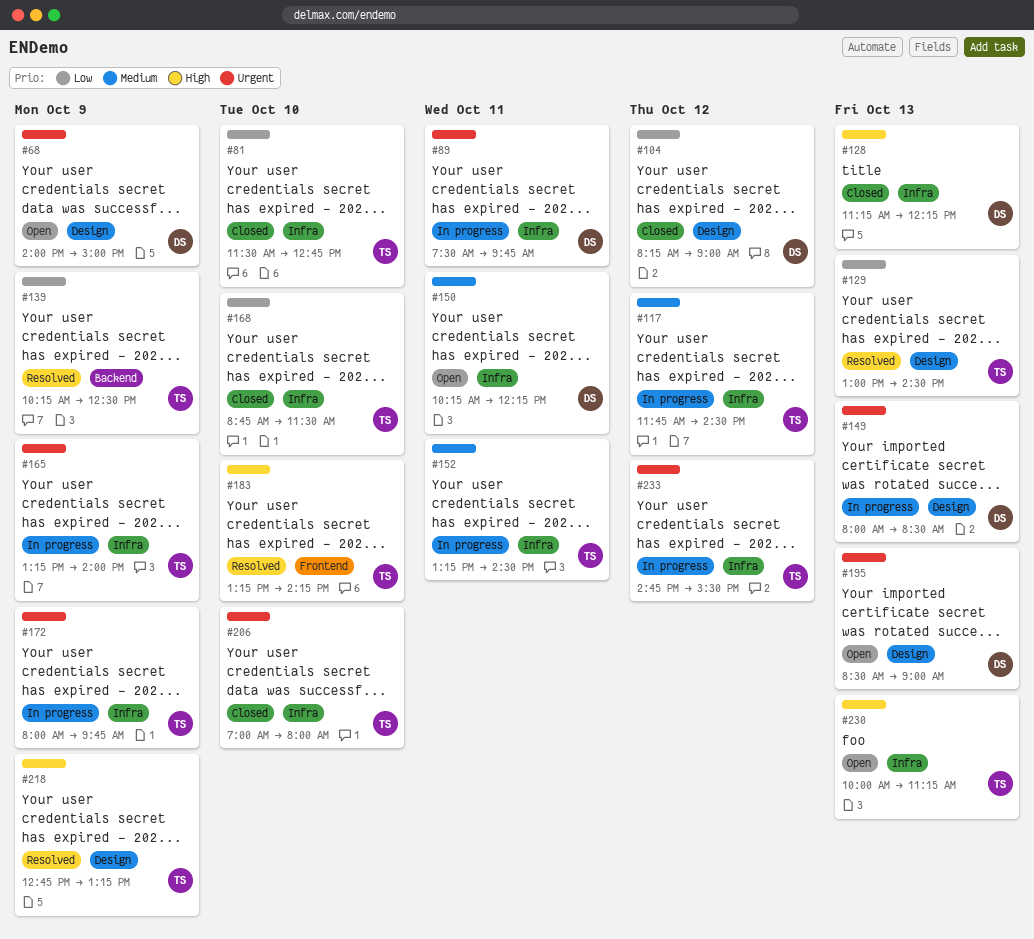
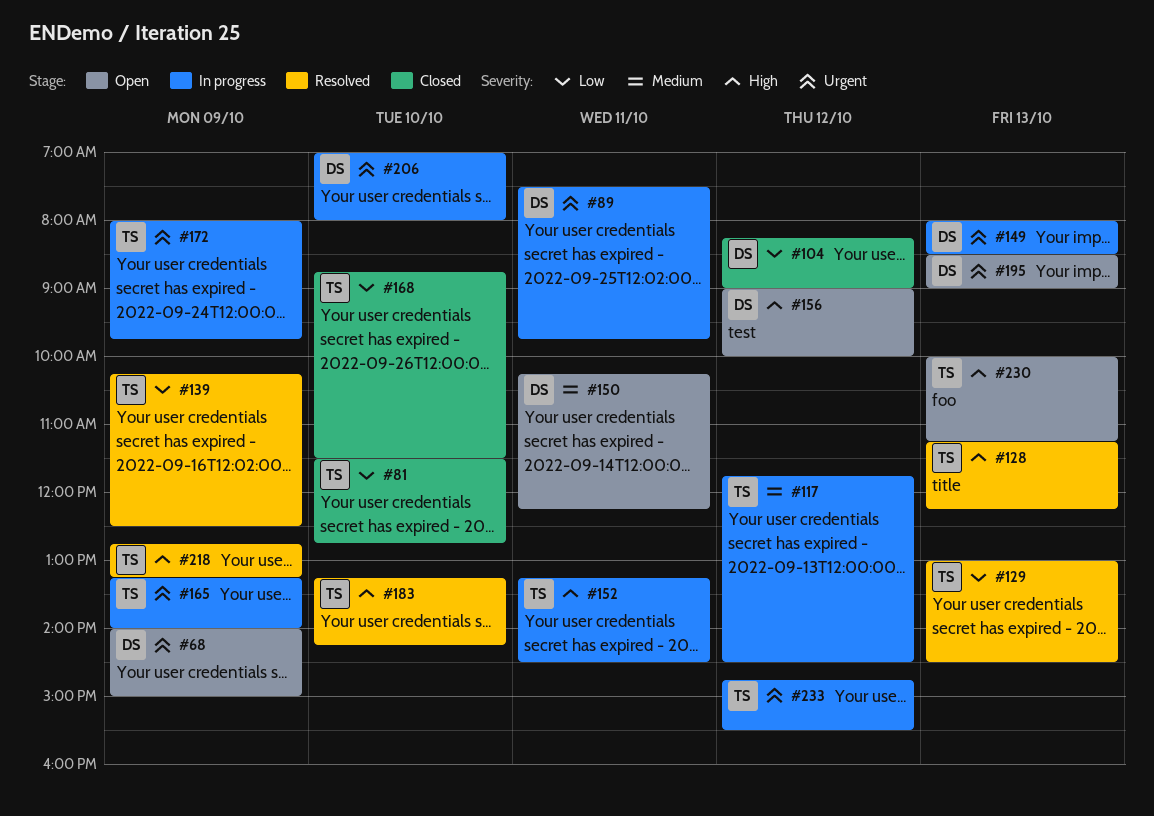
#128, status: Closed -> Resolved
#128, owner: DS -> TS
#152, priority: Medium -> High
#156: none -> present
#206, status: Closed -> In progress
#206, owner: TS -> DS

